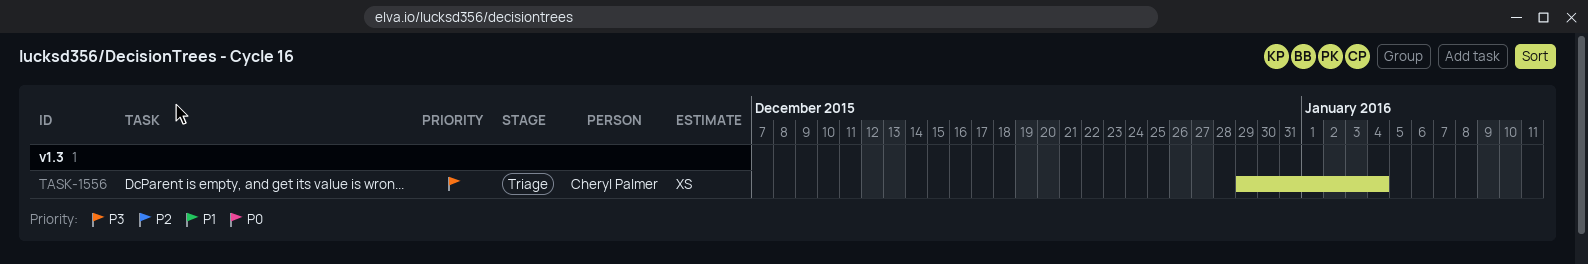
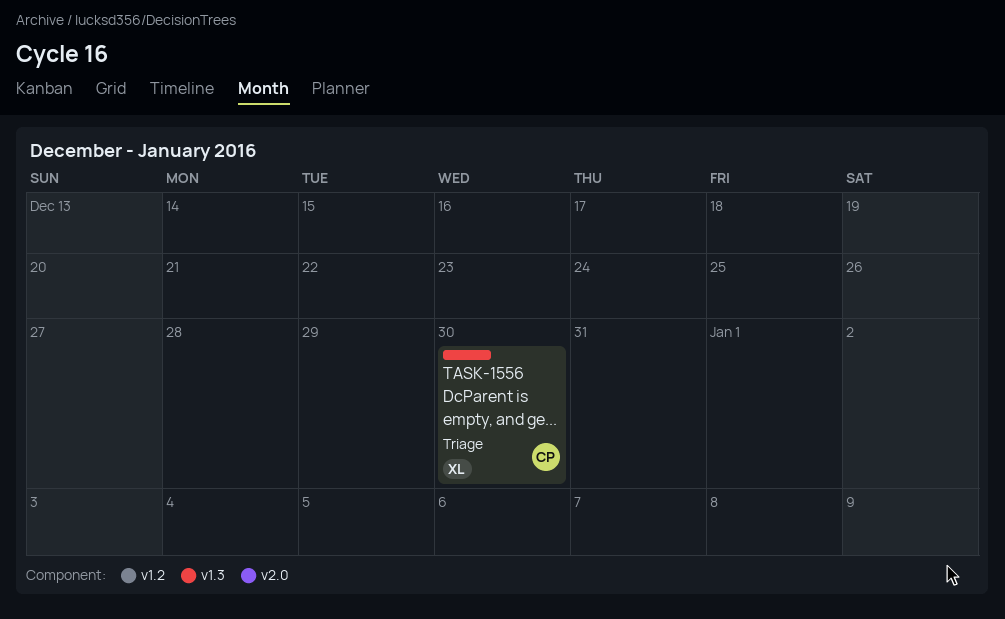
TASK-1556, estimate: XS -> XL
TASK-1556, due: Jan 4 -> Dec 30

